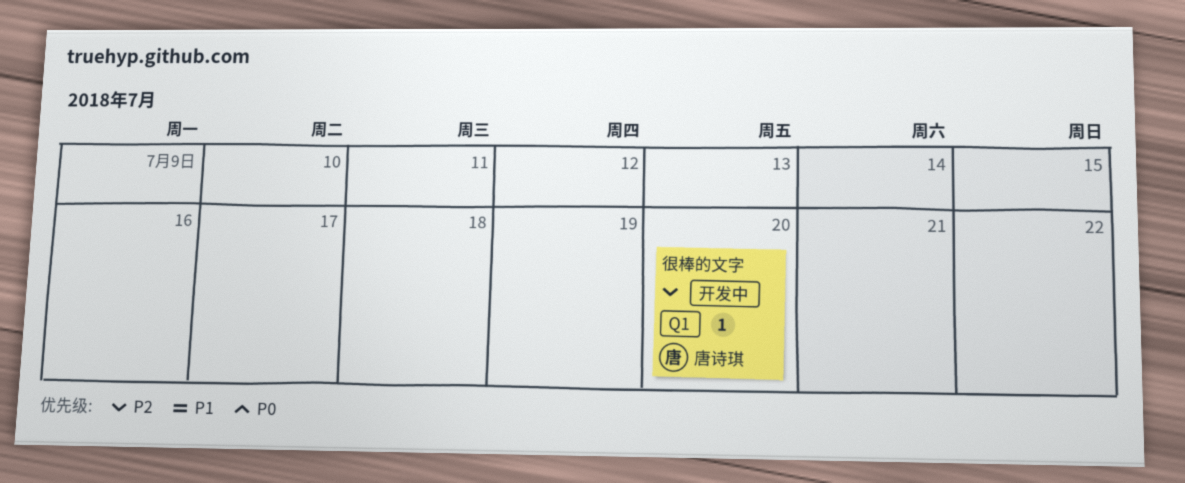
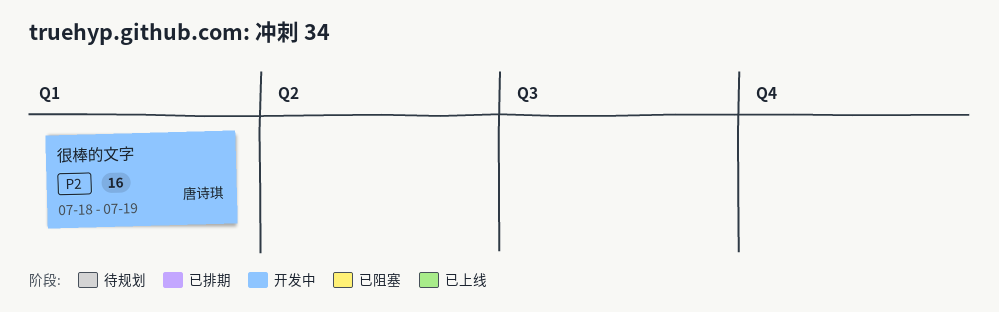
很棒的文字, estimate: 1 -> 16
很棒的文字, due: Jul 20 -> Jul 19

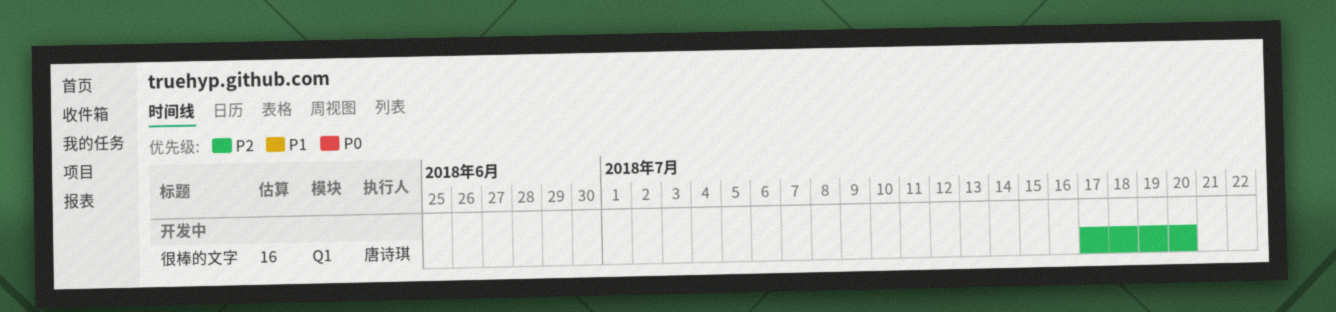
很棒的文字, start: Jul 18 -> Jul 17
很棒的文字, due: Jul 19 -> Jul 20

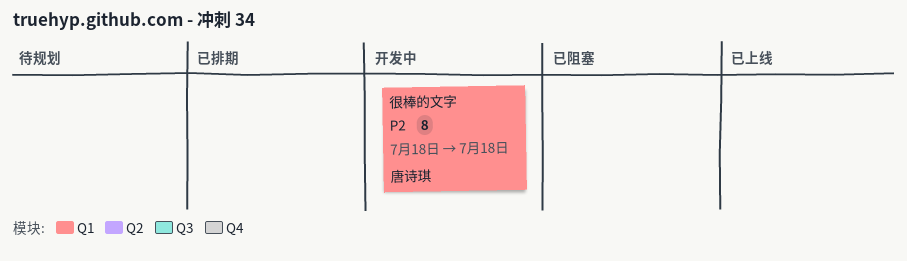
很棒的文字, estimate: 16 -> 8
很棒的文字, start: Jul 17 -> Jul 18
很棒的文字, due: Jul 20 -> Jul 18

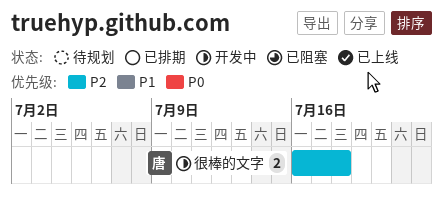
很棒的文字, estimate: 8 -> 2
很棒的文字, start: Jul 18 -> Jul 16

